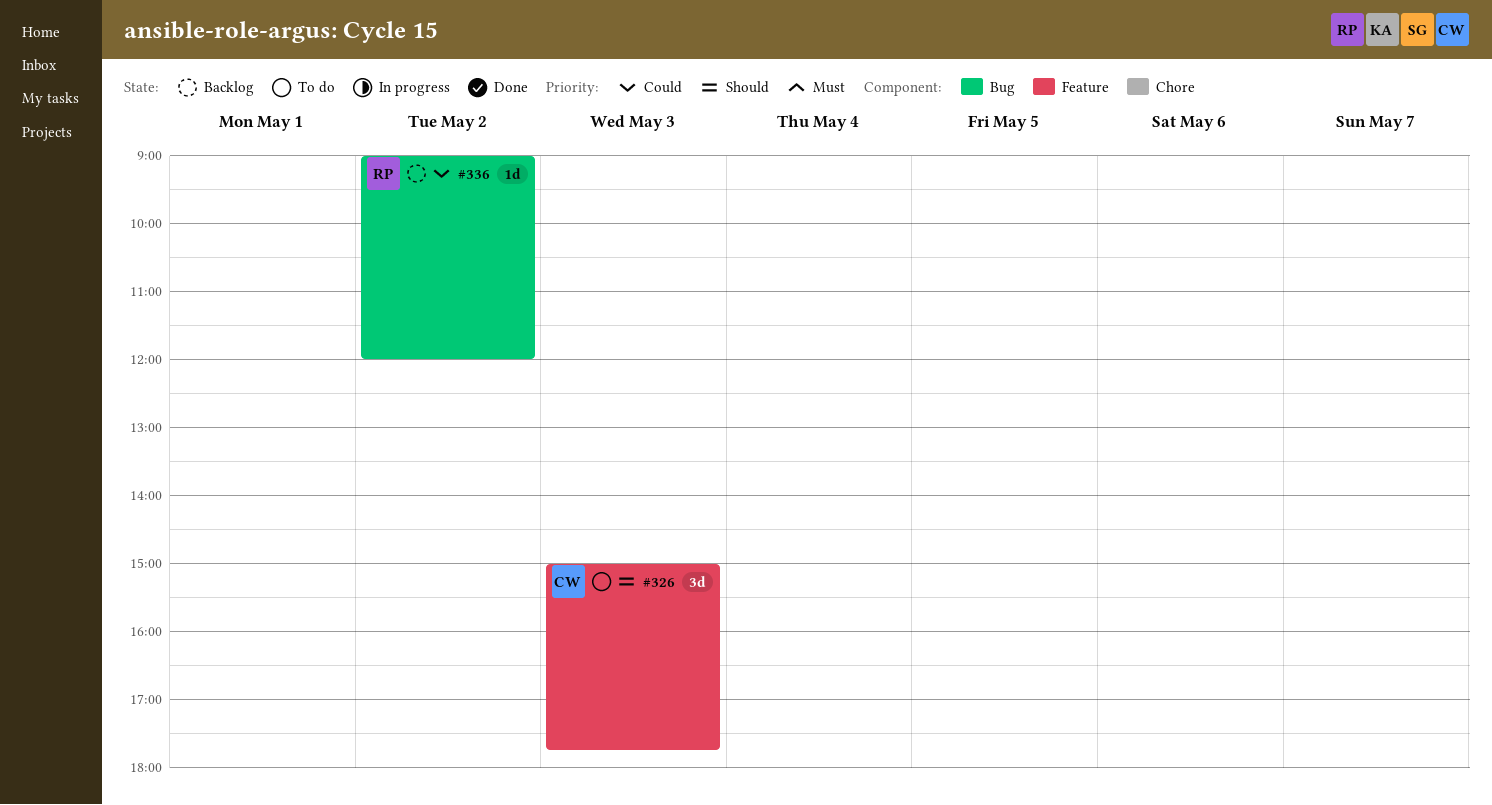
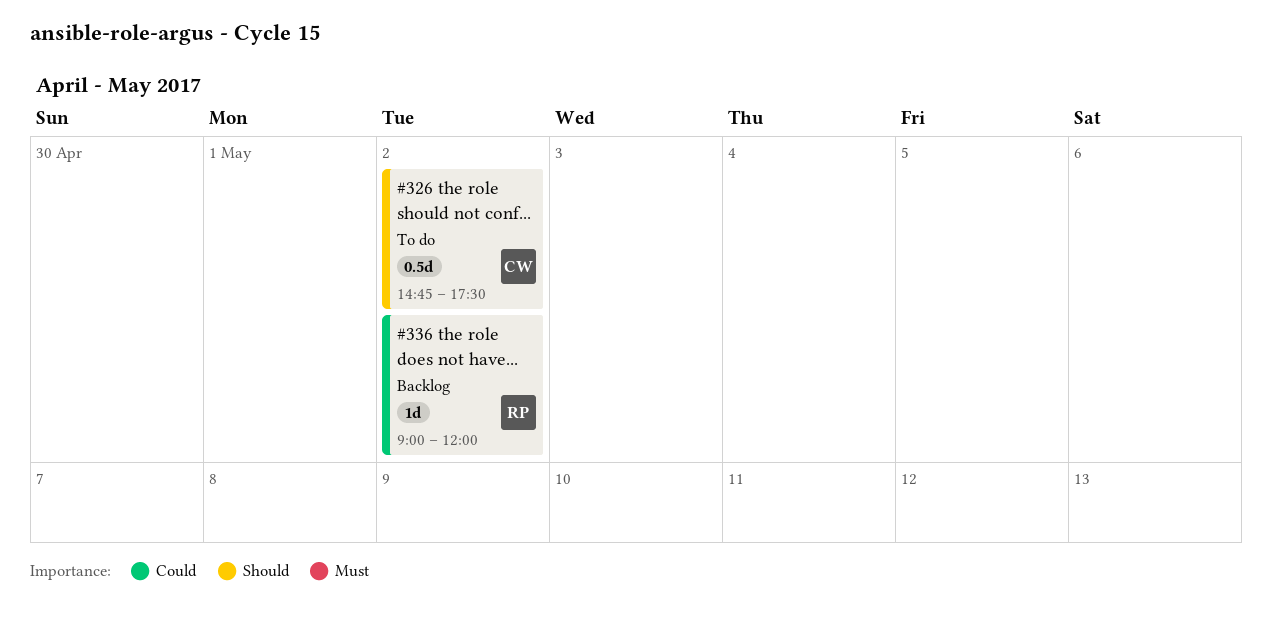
#326, estimate: 3d -> 0.5d
#326, day: May 3 -> May 2
#326, begins: 15:00 -> 14:45
#326, ends: 17:45 -> 17:30

